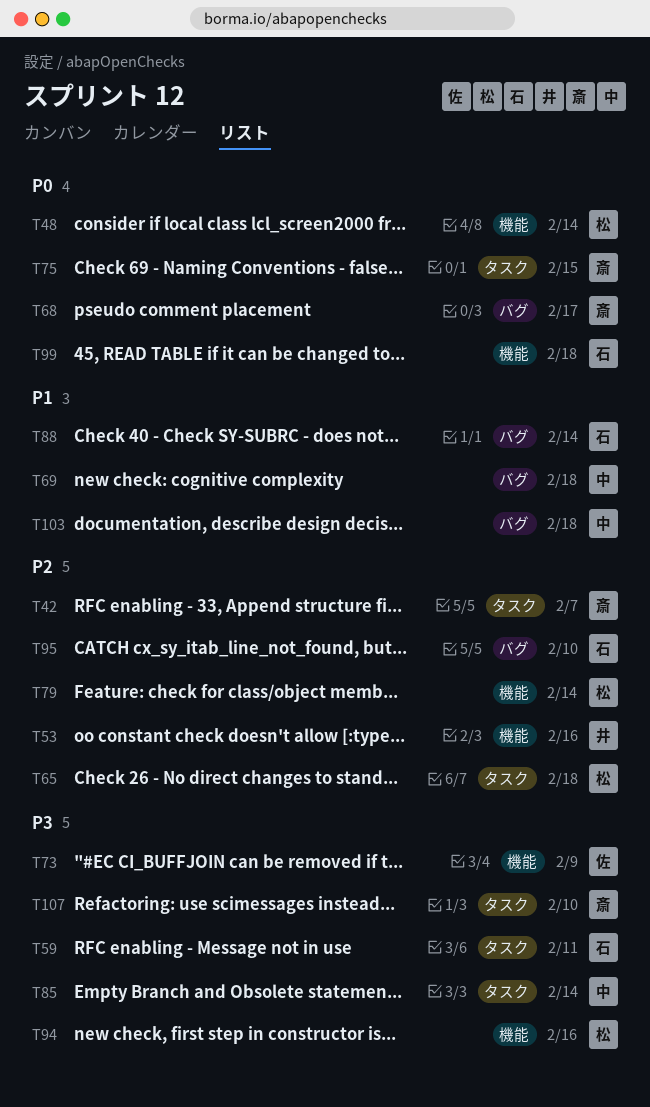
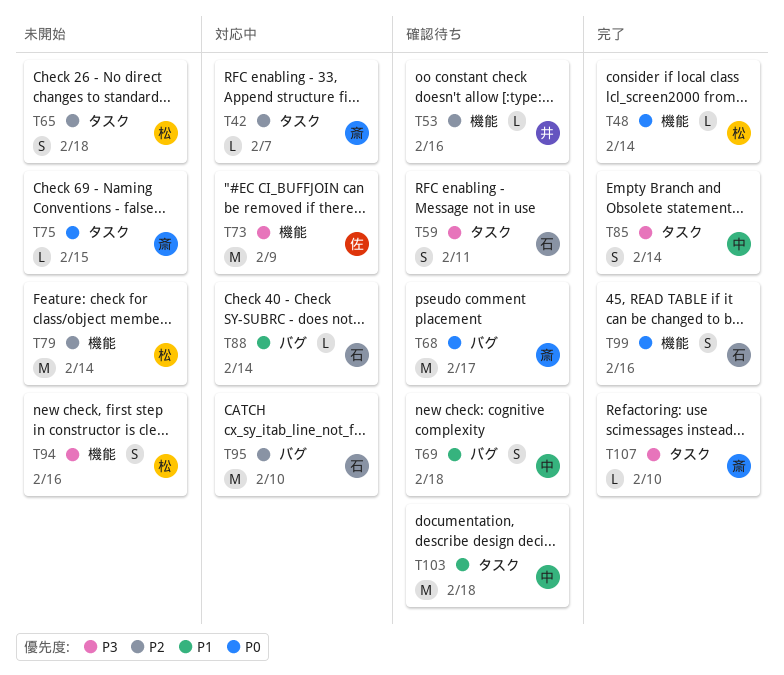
T99, due: Feb 18 -> Feb 16
T103, label: バグ -> タスク

